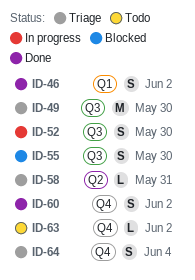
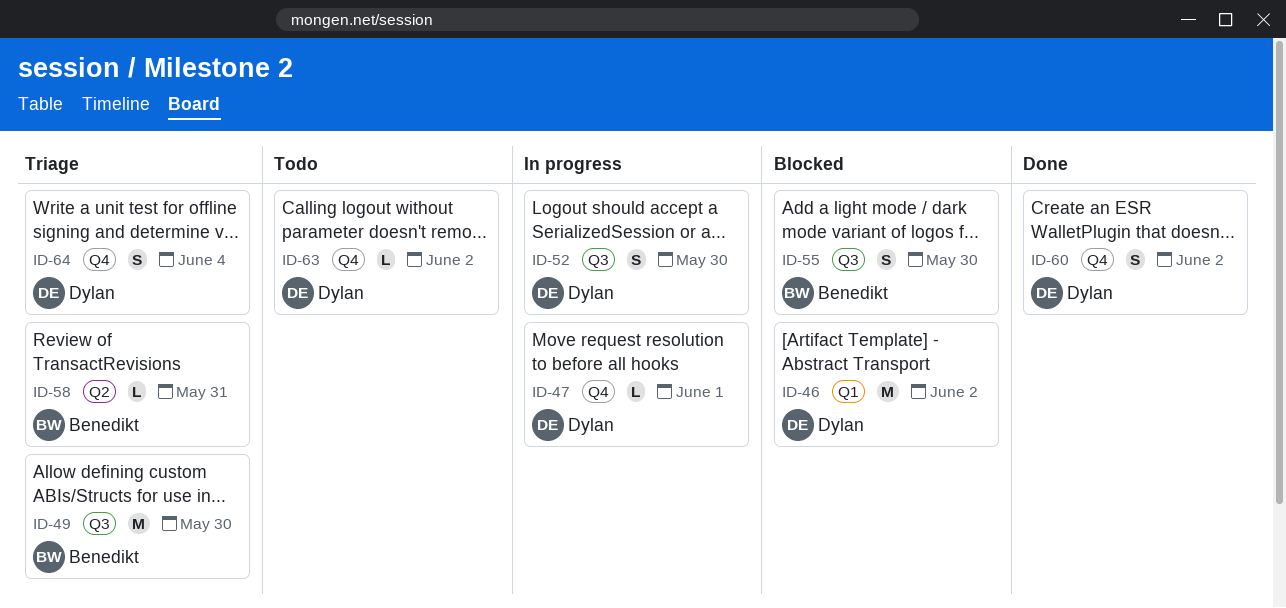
ID-46, status: Done -> Blocked
ID-46, estimate: S -> M
ID-47: none -> present

